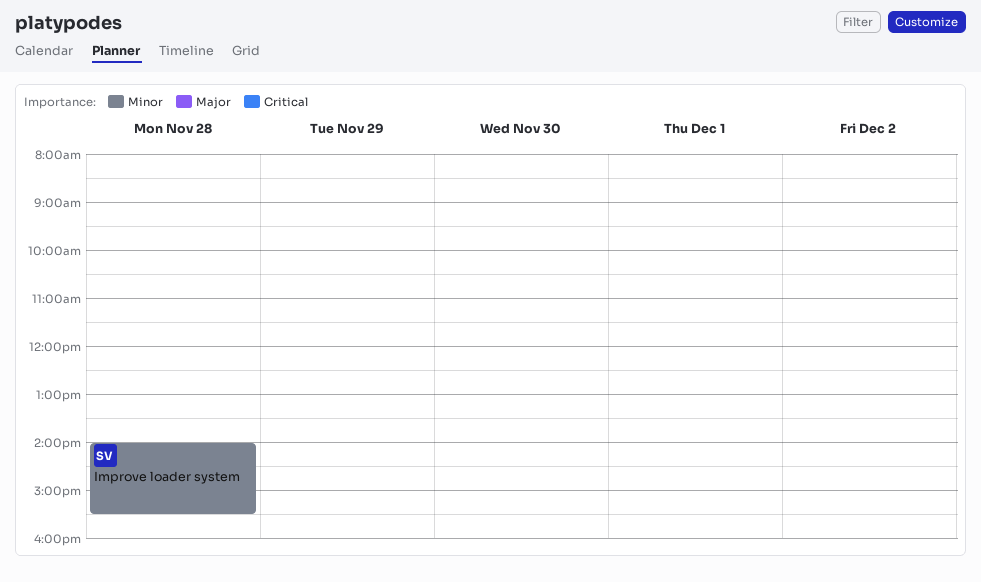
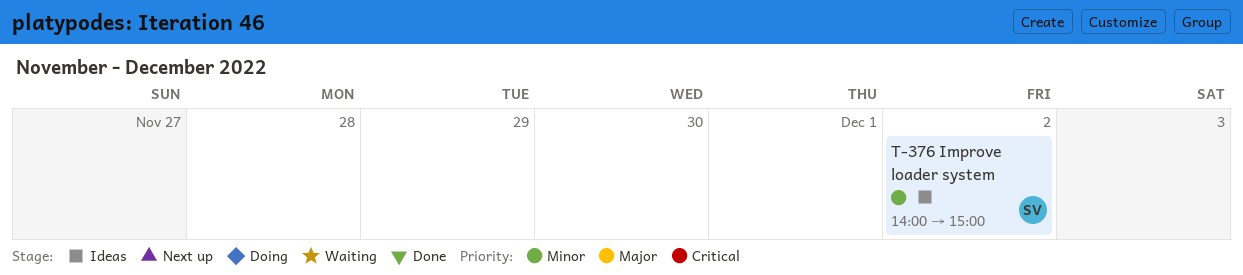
Improve loader system, day: Nov 28 -> Dec 2
Improve loader system, ends: 15:30 -> 15:00

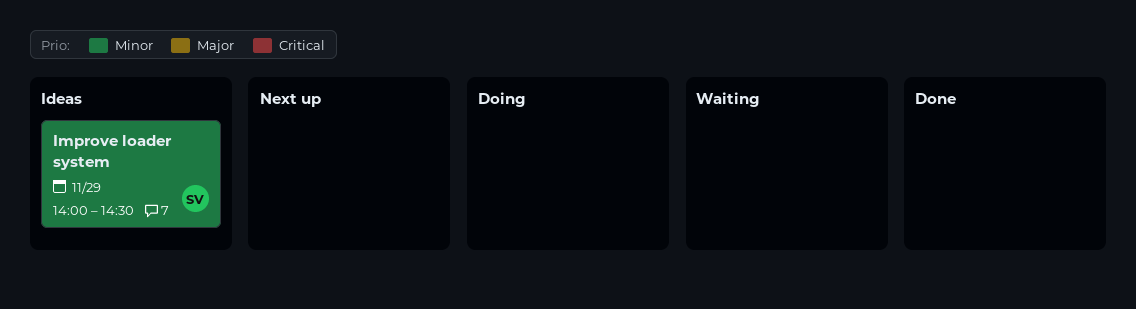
Improve loader system, day: Dec 2 -> Nov 29
Improve loader system, ends: 15:00 -> 14:30

